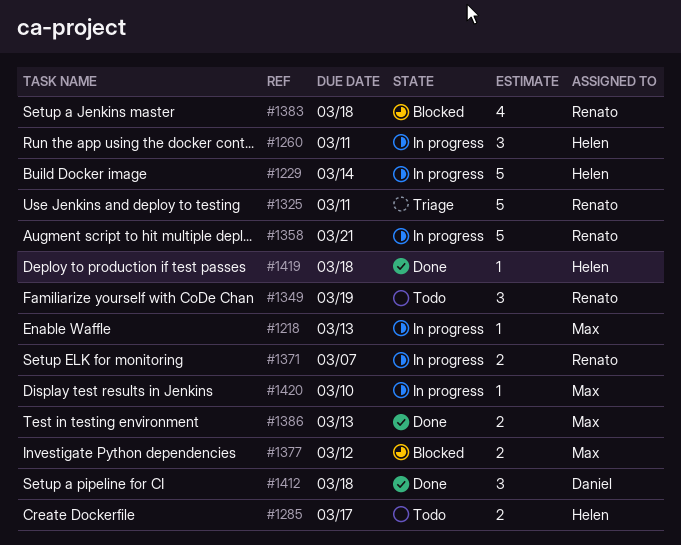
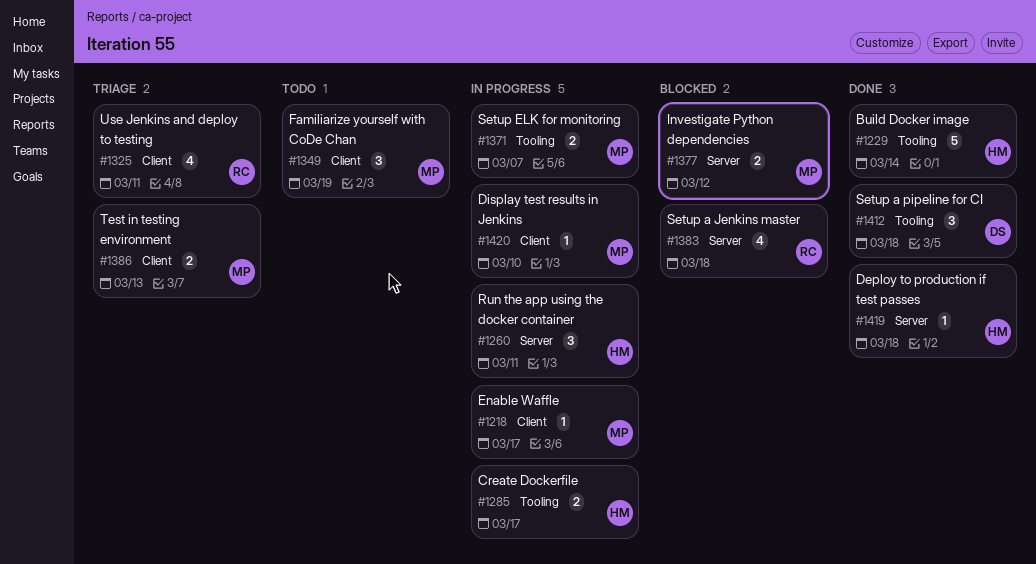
#1218, due: Mar 13 -> Mar 17
#1229, status: In progress -> Done
#1285, status: Todo -> In progress
#1325, estimate: 5 -> 4
#1349, owner: Renato -> Max
#1358: present -> none
#1371, owner: Renato -> Max
#1386, status: Done -> Triage

